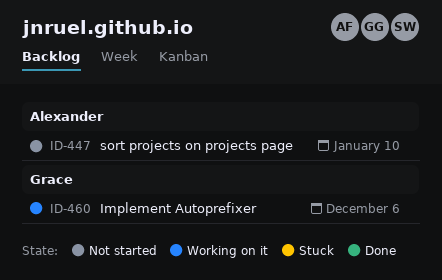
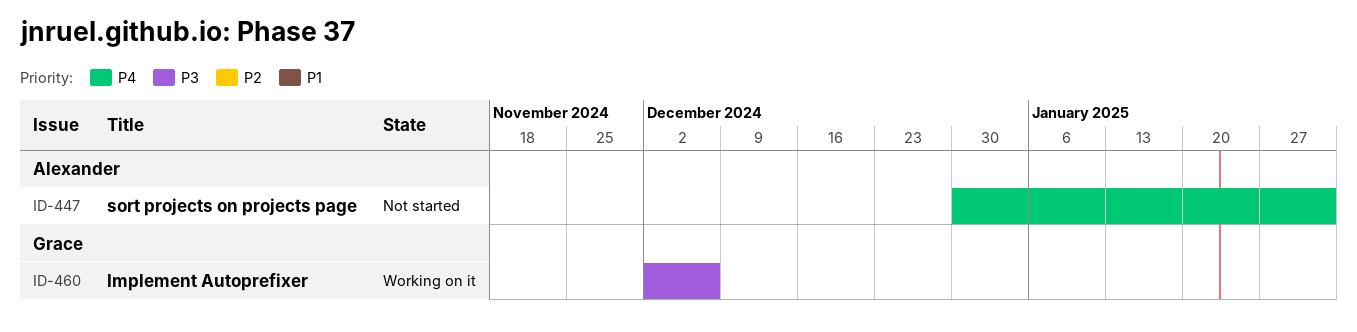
ID-447, due: Jan 10 -> Jan 31

